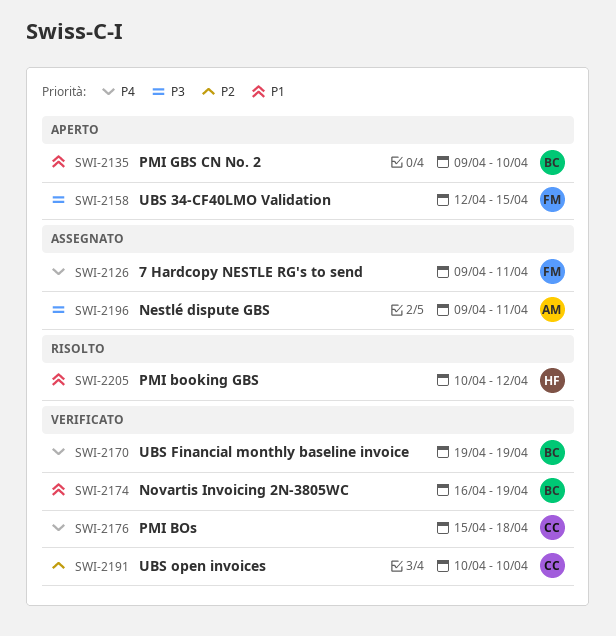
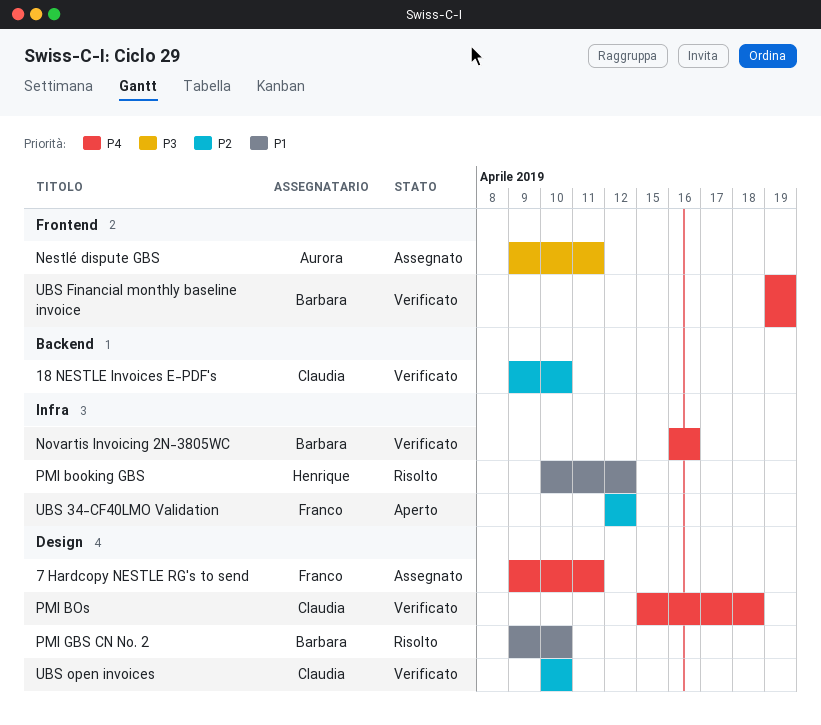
18 NESTLE Invoices E-PDF's: none -> present
Novartis Invoicing 2N-3805WC, priority: P1 -> P4
Novartis Invoicing 2N-3805WC, due: Apr 19 -> Apr 16
PMI GBS CN No. 2, status: Aperto -> Risolto
UBS 34-CF40LMO Validation, priority: P3 -> P2
UBS 34-CF40LMO Validation, due: Apr 15 -> Apr 12

